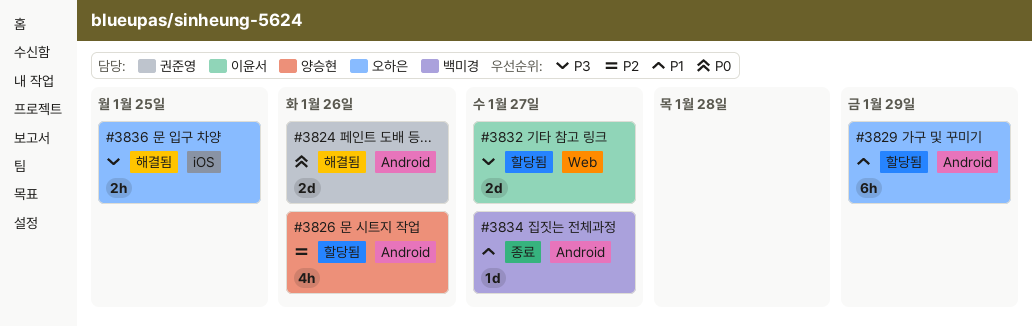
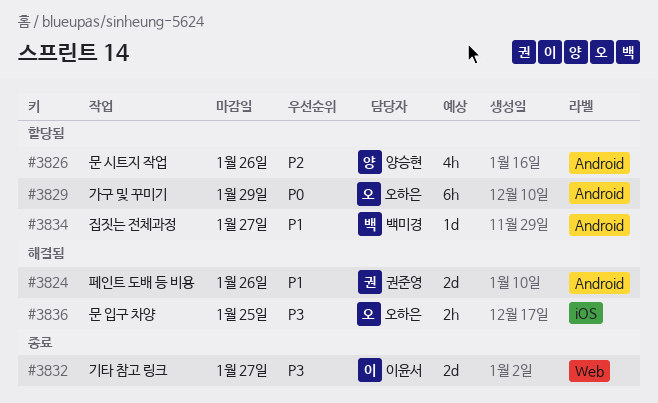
#3824, priority: P0 -> P1
#3829, priority: P1 -> P0
#3832, status: 할당됨 -> 종료
#3834, status: 종료 -> 할당됨

